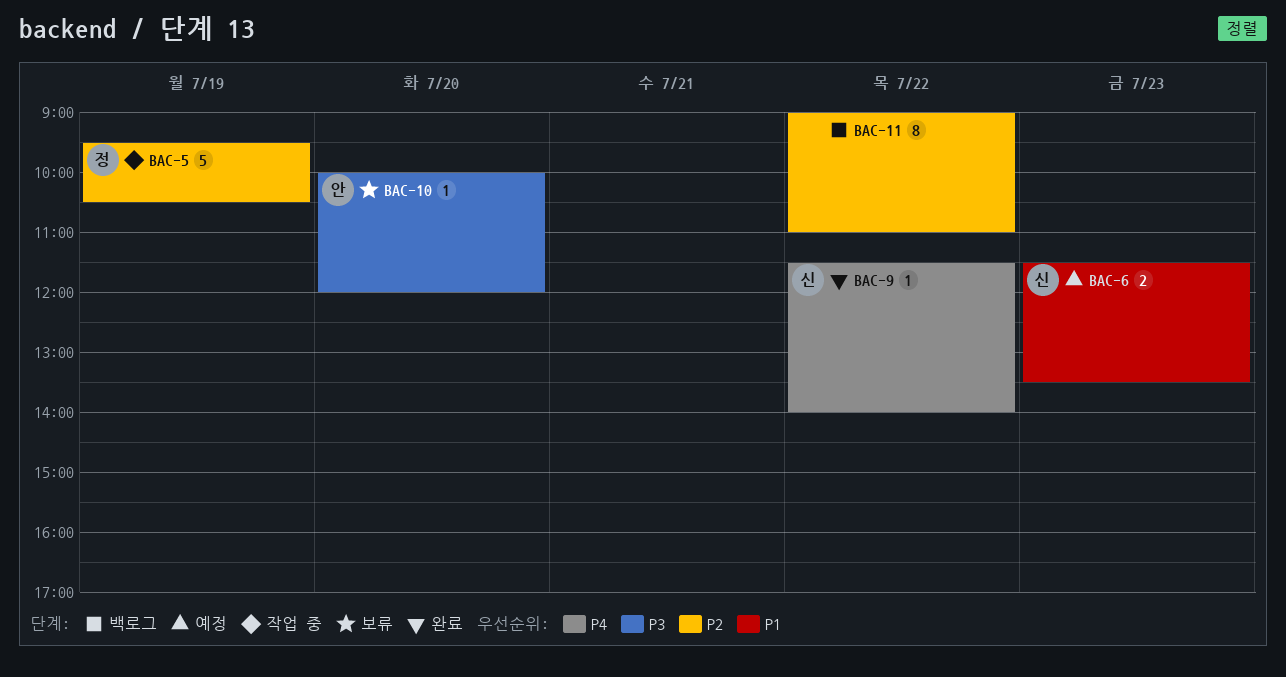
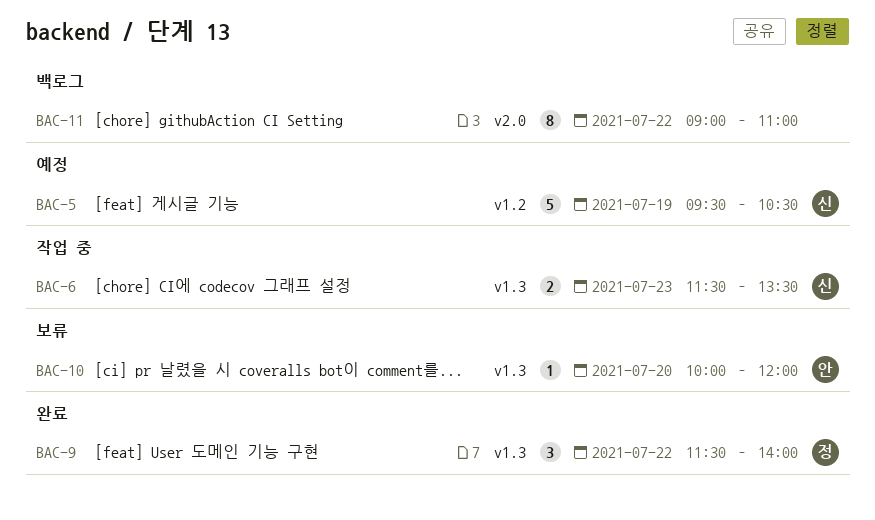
BAC-5, status: 작업 중 -> 예정
BAC-5, owner: 정 -> 신
BAC-6, status: 예정 -> 작업 중
BAC-9, owner: 신 -> 정
BAC-9, estimate: 1 -> 3

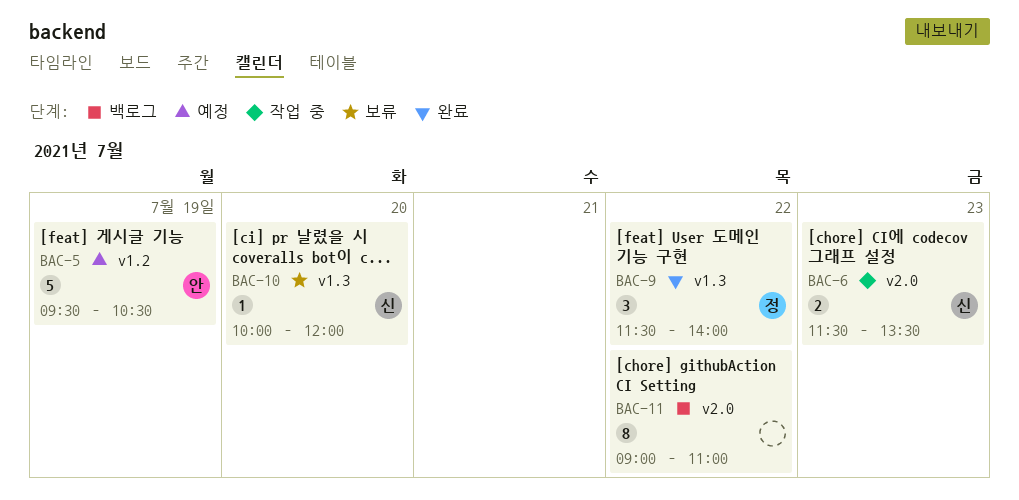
BAC-5, owner: 신 -> 안
BAC-6, label: v1.3 -> v2.0
BAC-10, owner: 안 -> 신

